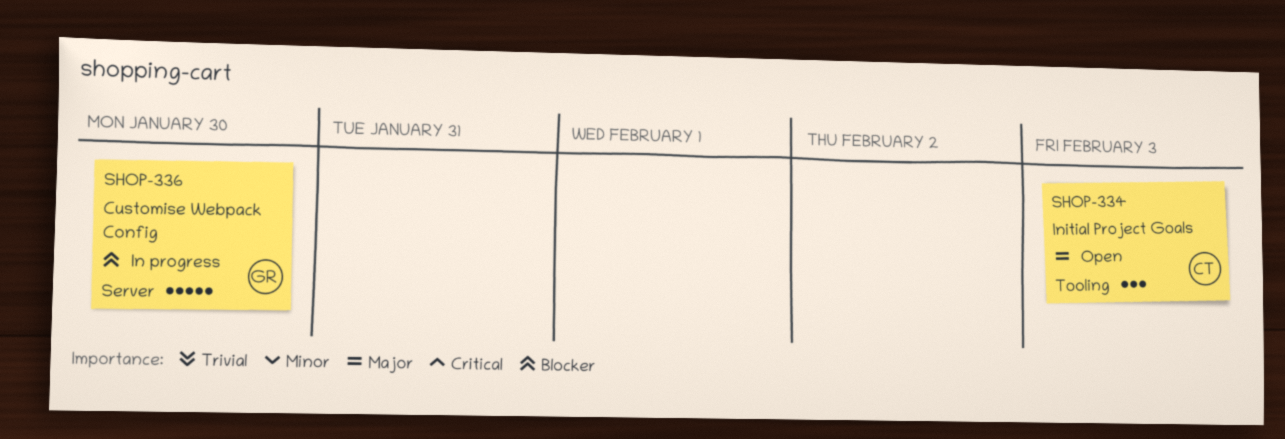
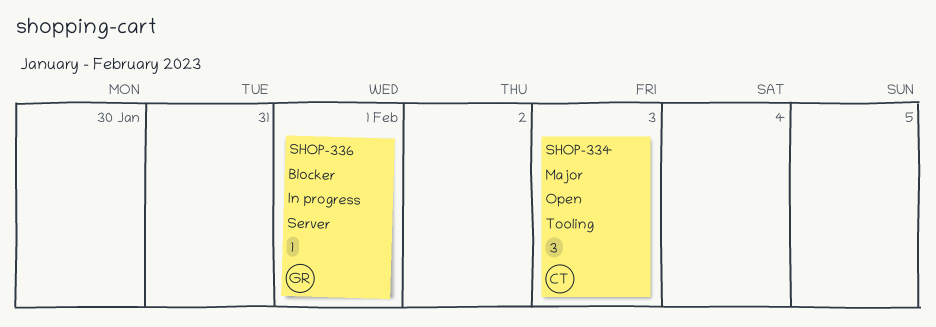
SHOP-336, estimate: 5 -> 1
SHOP-336, due: Jan 30 -> Feb 1

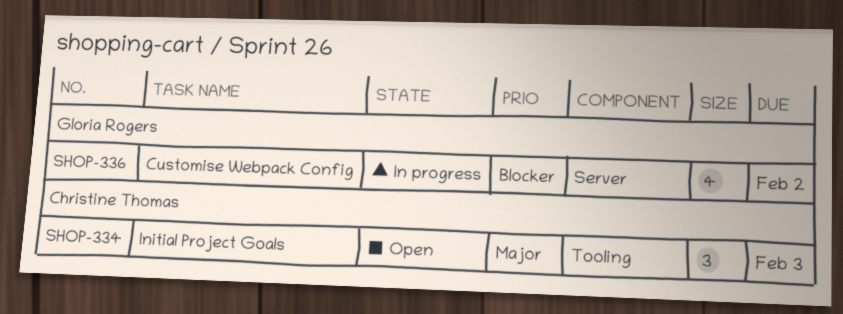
SHOP-336, estimate: 1 -> 4
SHOP-336, due: Feb 1 -> Feb 2

